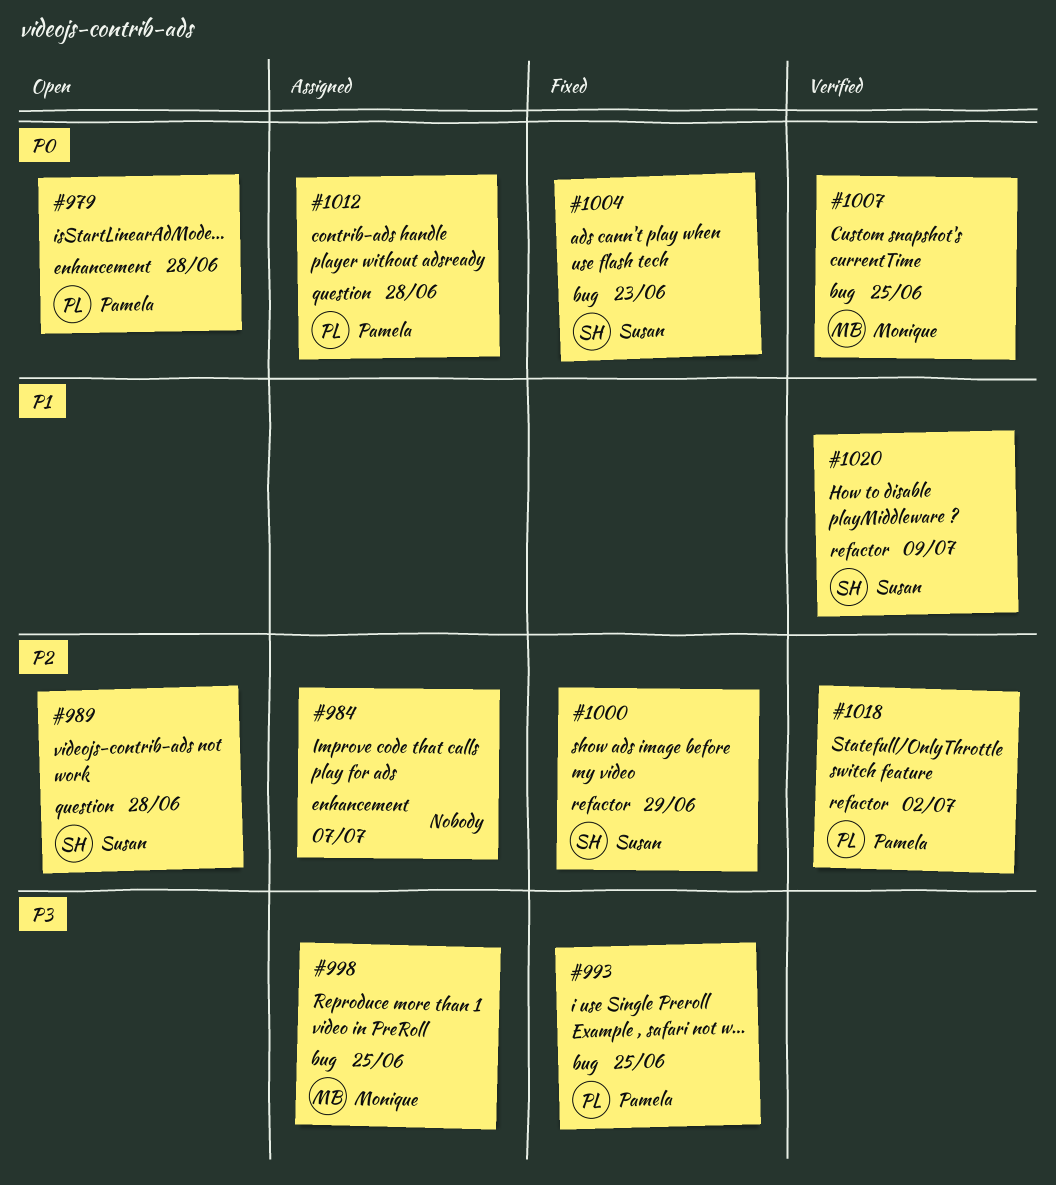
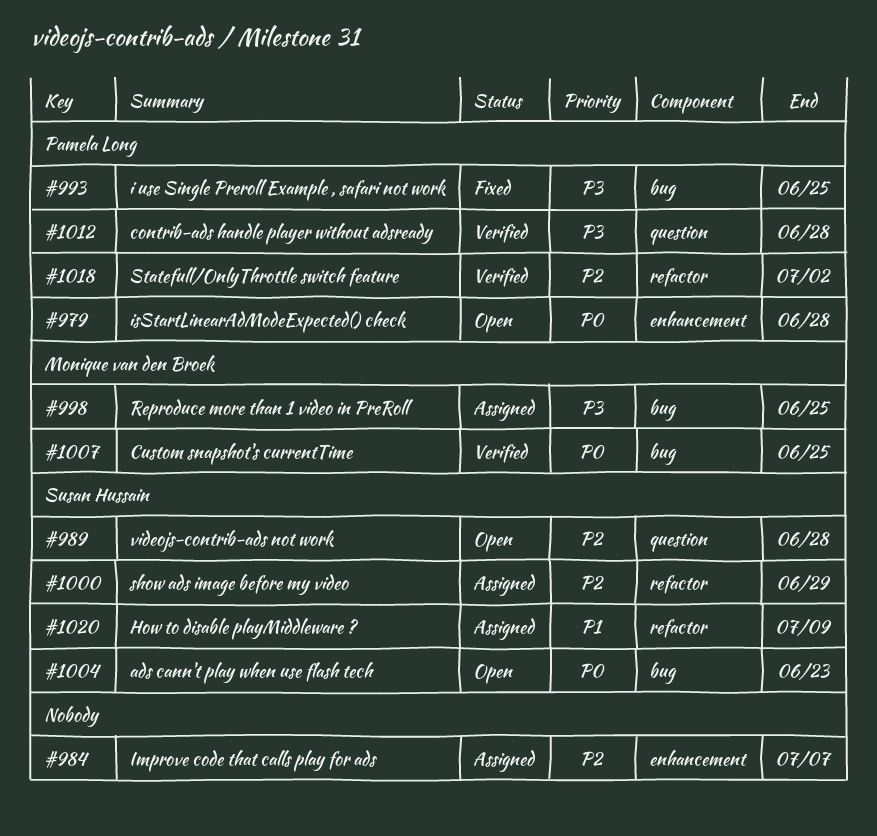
#1000, status: Fixed -> Assigned
#1004, status: Fixed -> Open
#1012, status: Assigned -> Verified
#1012, priority: P0 -> P3
#1020, status: Verified -> Assigned

